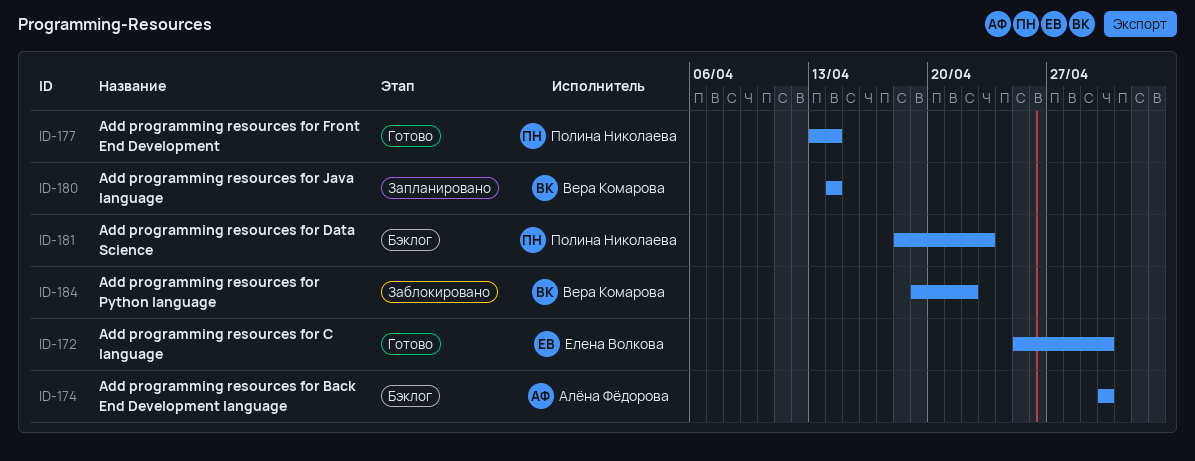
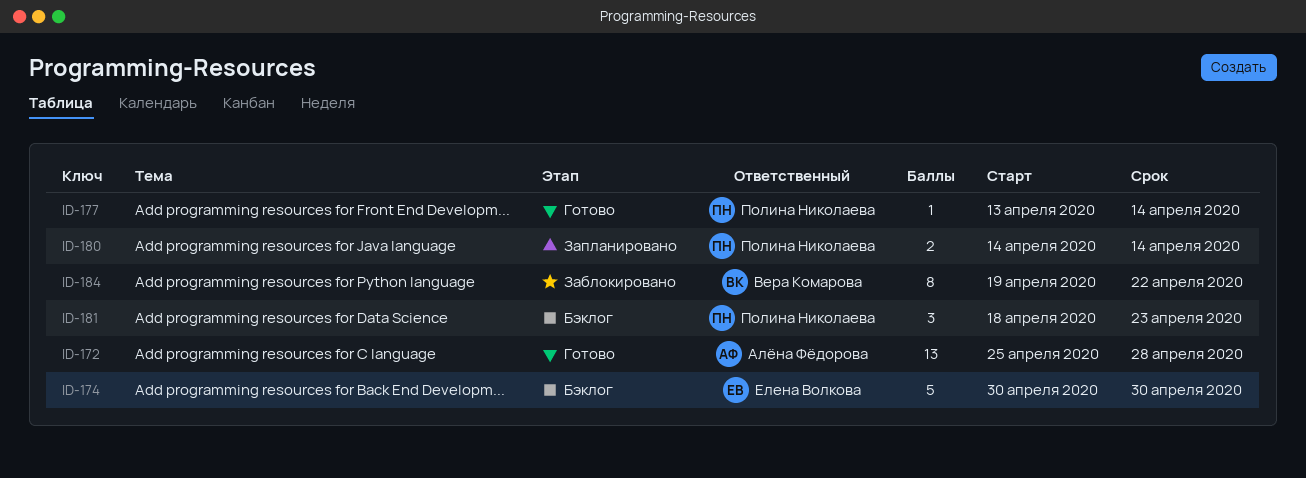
ID-172, owner: Елена Волкова -> Алёна Фёдорова
ID-172, due: Apr 30 -> Apr 28
ID-174, owner: Алёна Фёдорова -> Елена Волкова
ID-180, owner: Вера Комарова -> Полина Николаева

